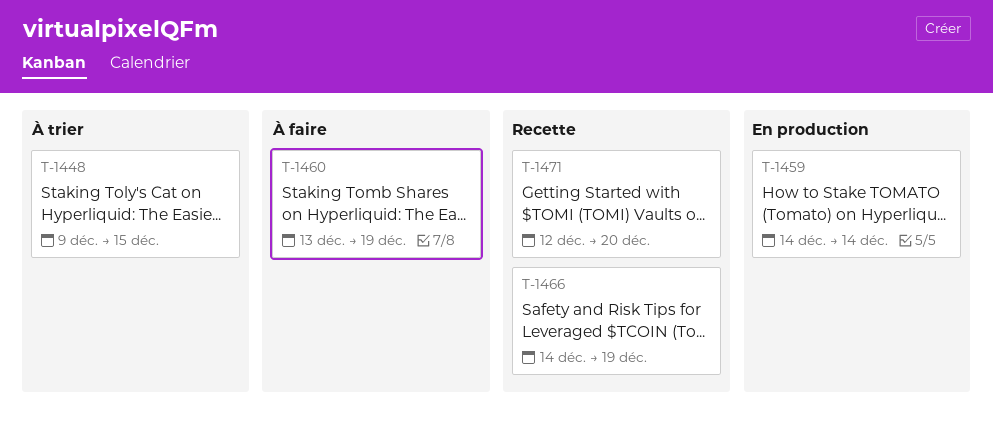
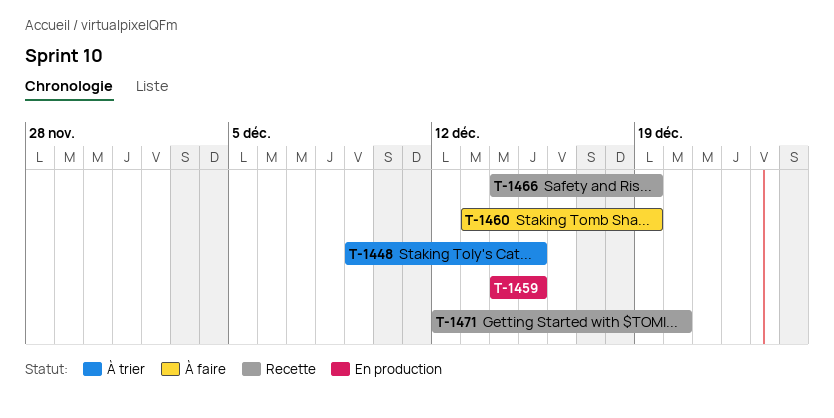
T-1459, due: Dec 14 -> Dec 15

